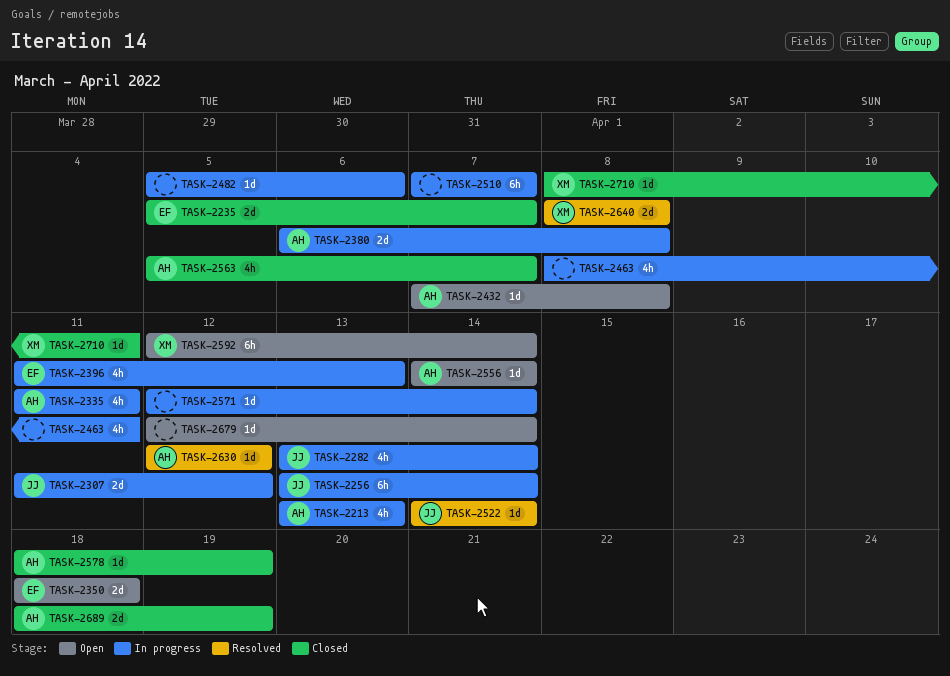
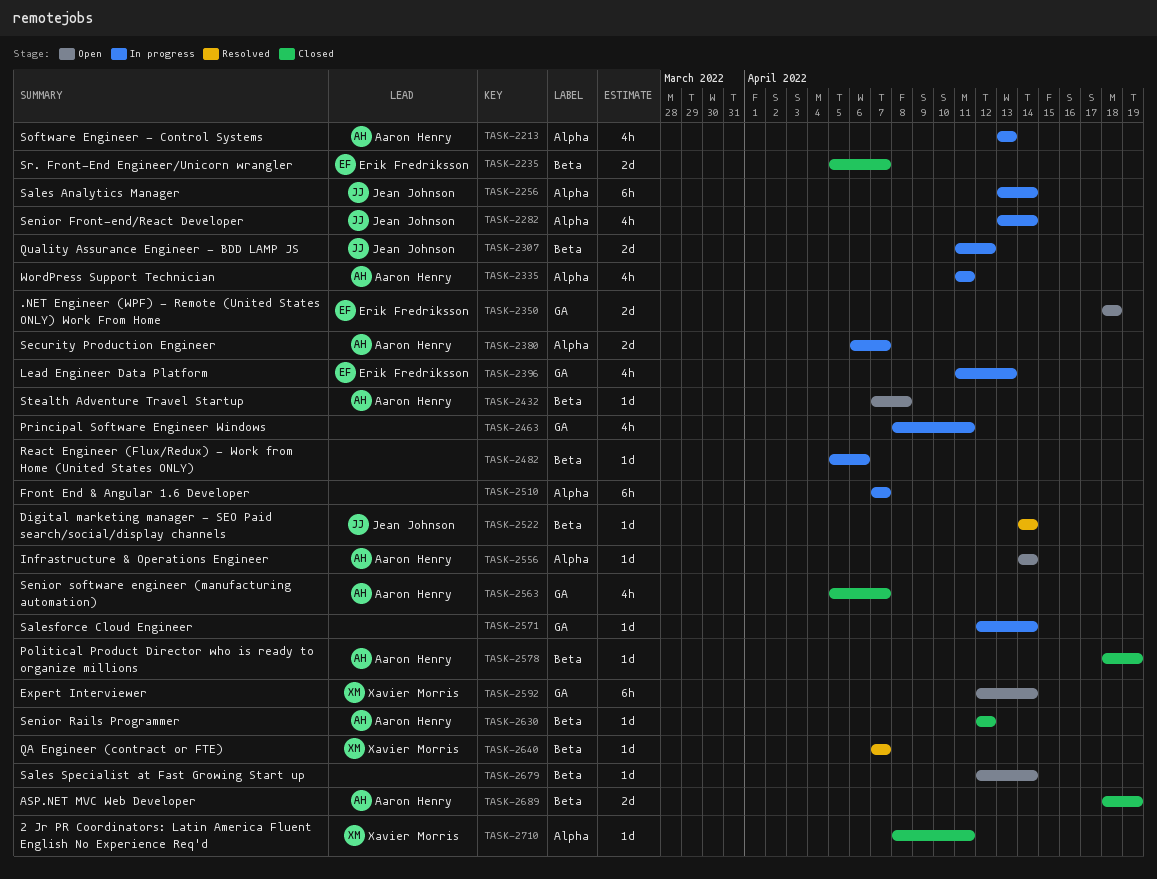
TASK-2380, due: Apr 8 -> Apr 7
TASK-2630, status: Resolved -> Closed
TASK-2640, estimate: 2d -> 1d
TASK-2640, start: Apr 8 -> Apr 7
TASK-2640, due: Apr 8 -> Apr 7

